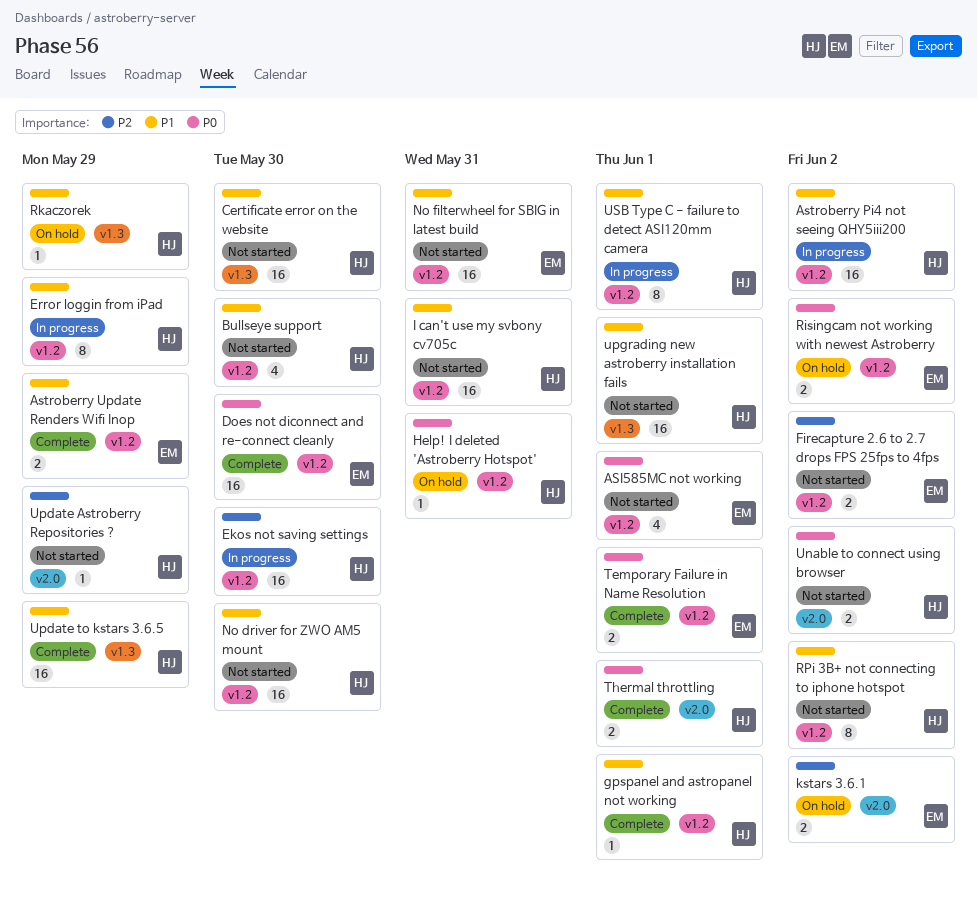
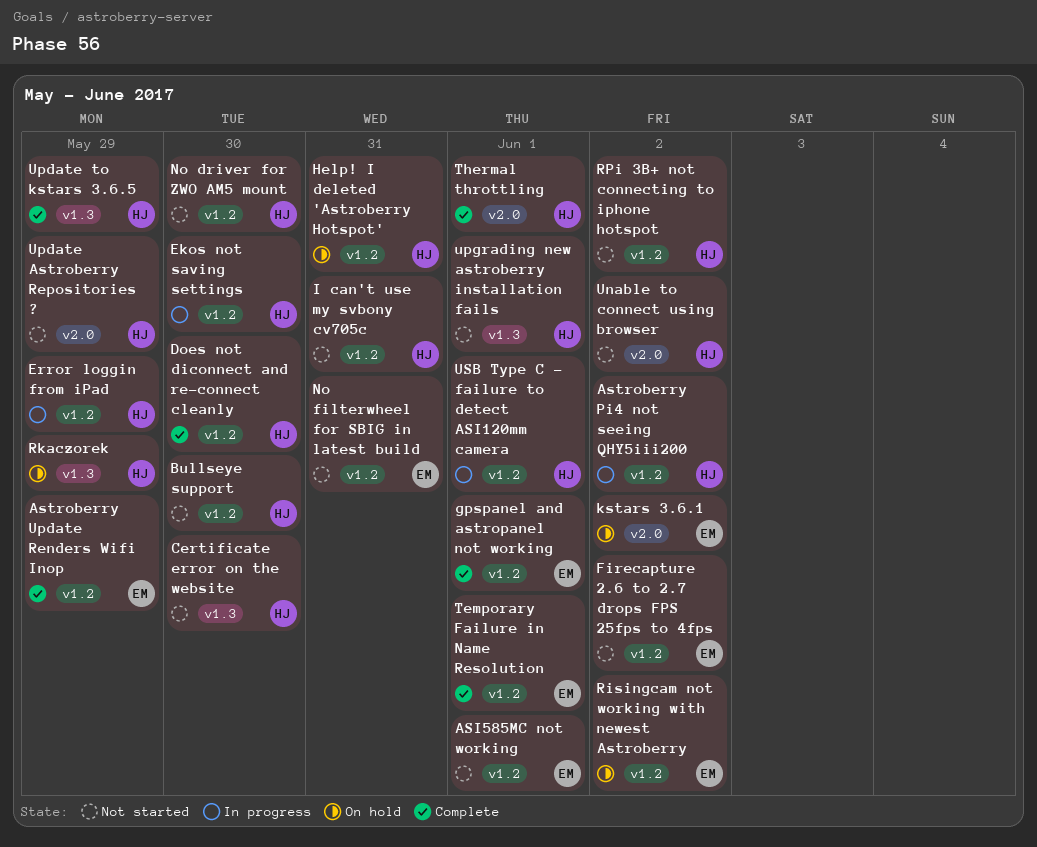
Does not diconnect and re-connect cleanly, owner: EM -> HJ
gpspanel and astropanel not working, owner: HJ -> EM

